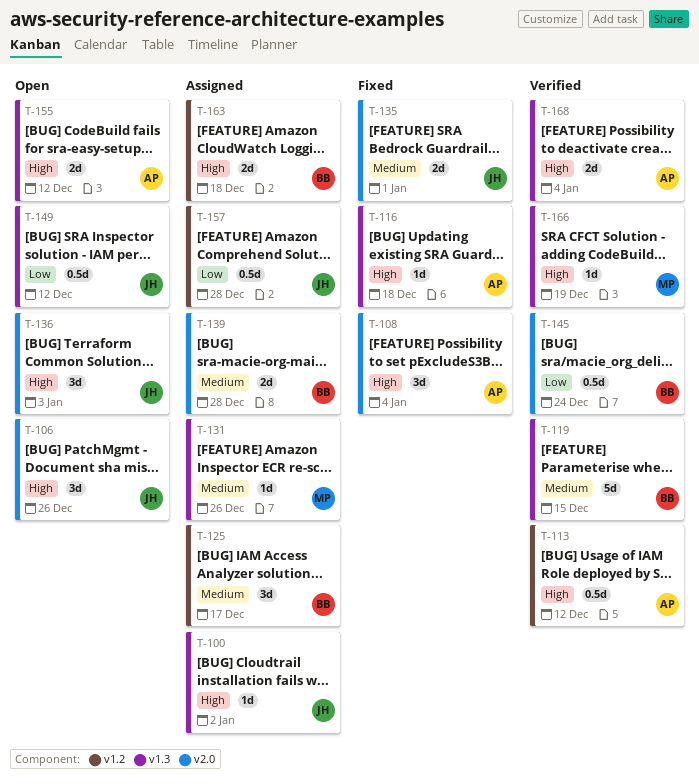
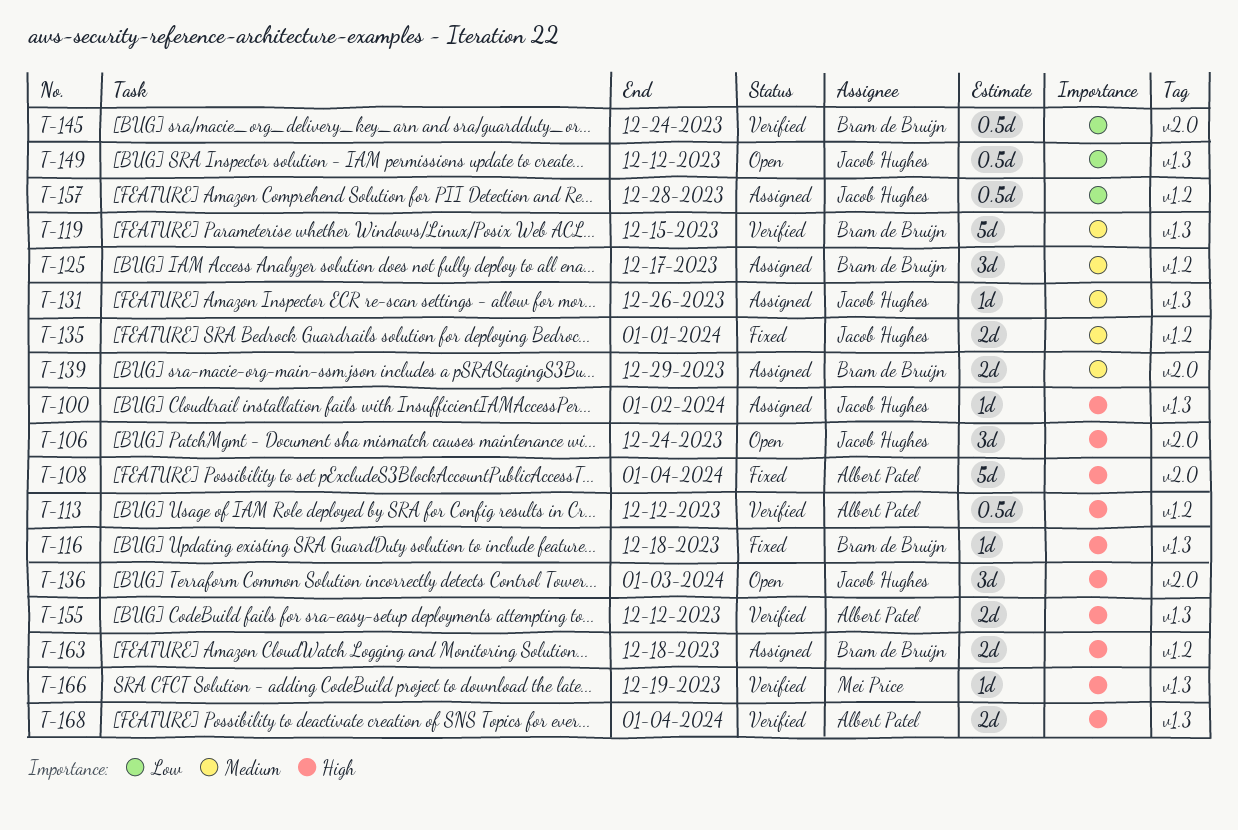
T-106, due: Dec 26 -> Dec 24
T-108, estimate: 3d -> 5d
T-116, owner: Albert Patel -> Bram de Bruijn
T-131, owner: Mei Price -> Jacob Hughes
T-135, label: v2.0 -> v1.2
T-139, due: Dec 28 -> Dec 29
T-155, status: Open -> Verified

